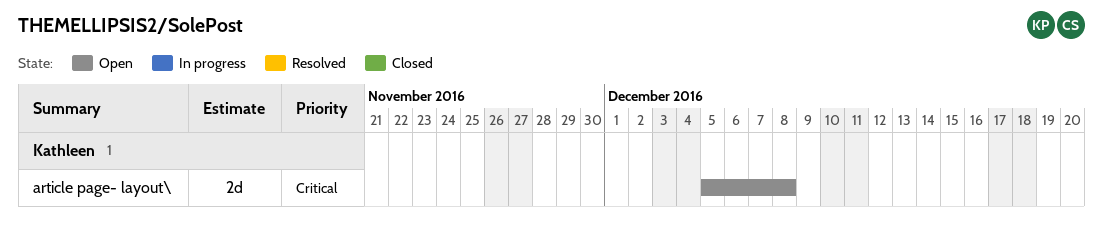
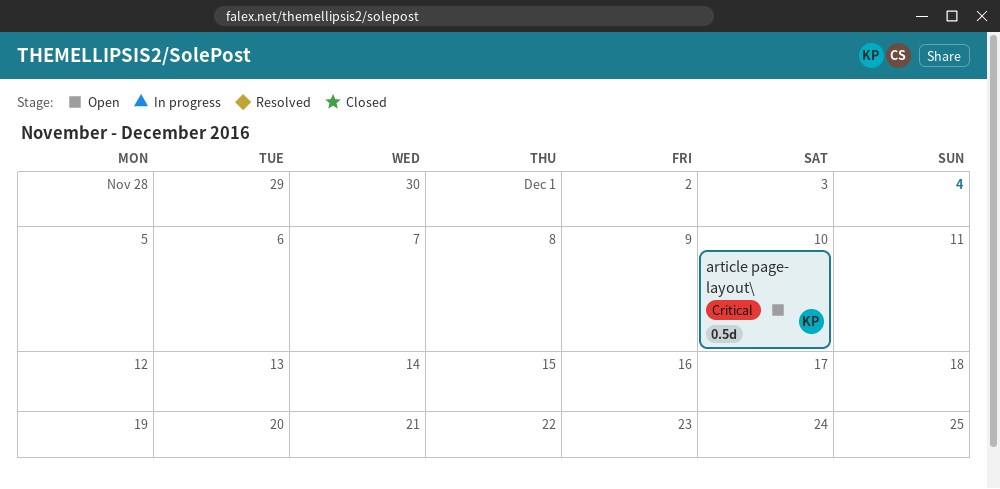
article page- layout\, estimate: 2d -> 0.5d
article page- layout\, due: Dec 8 -> Dec 10

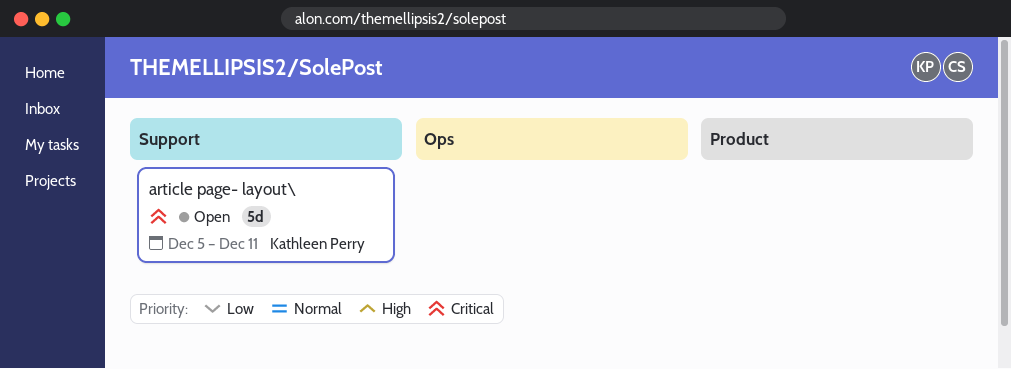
article page- layout\, estimate: 0.5d -> 5d
article page- layout\, due: Dec 10 -> Dec 11

